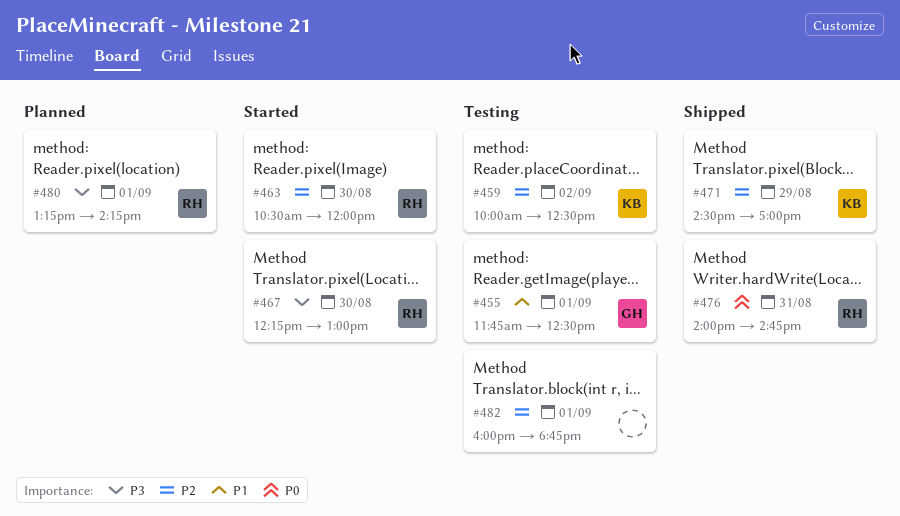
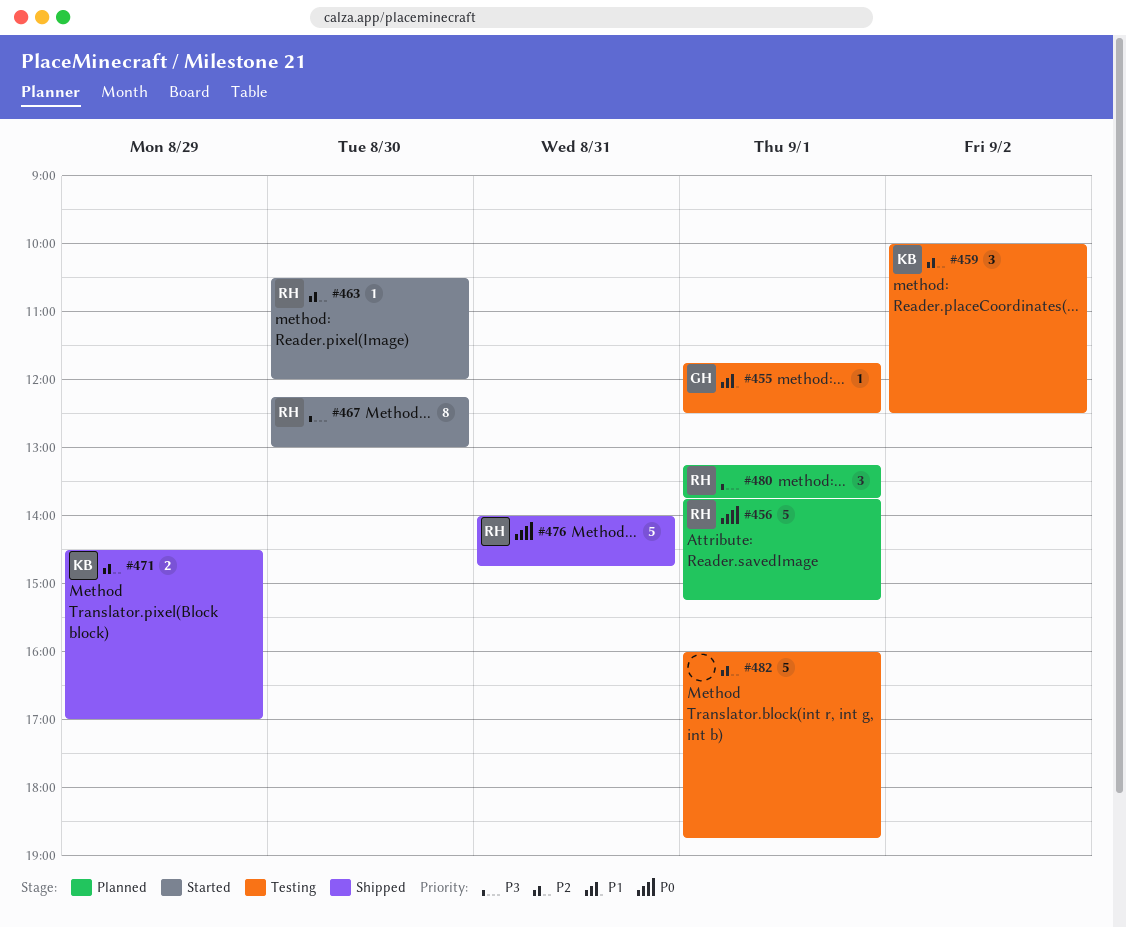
#456: none -> present
#480, ends: 14:15 -> 13:45

